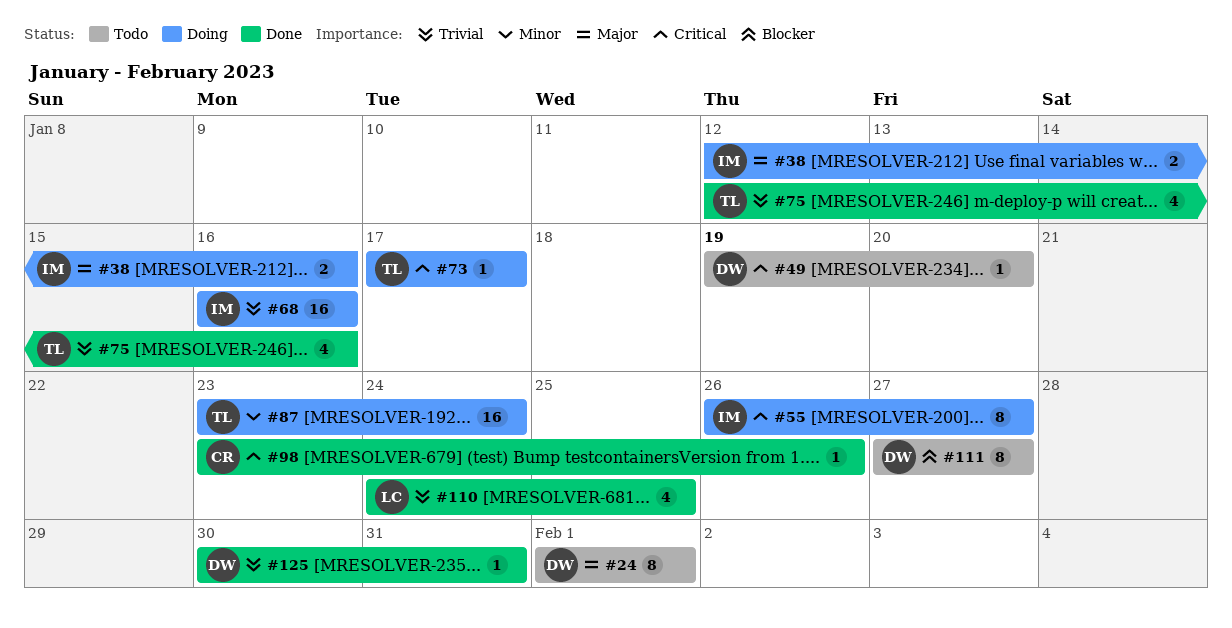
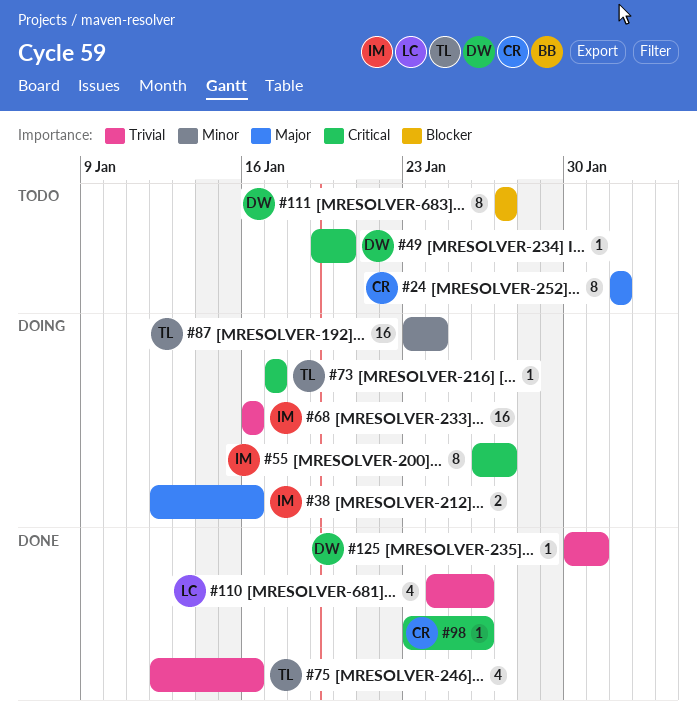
#24, owner: DW -> CR
#110, due: Jan 25 -> Jan 26

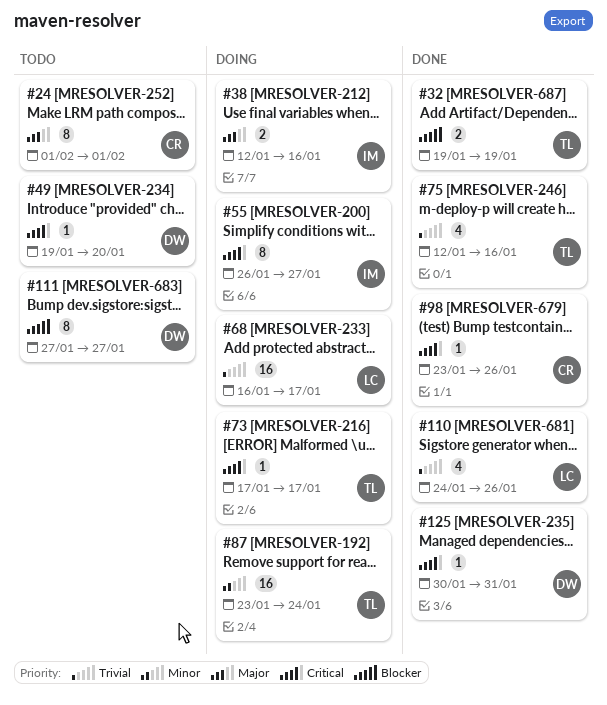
#32: none -> present
#68, owner: IM -> LC
#68, due: Jan 16 -> Jan 17
#125, priority: Trivial -> Critical

